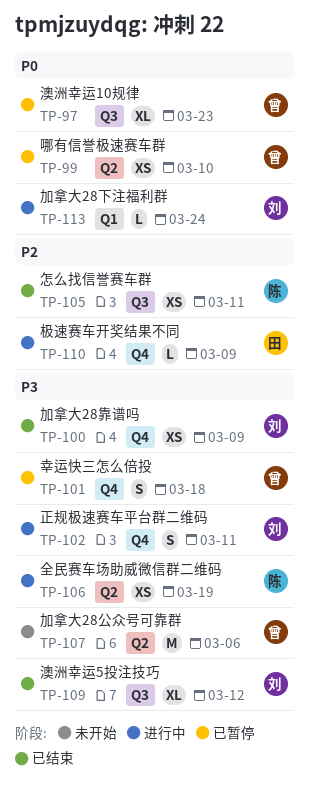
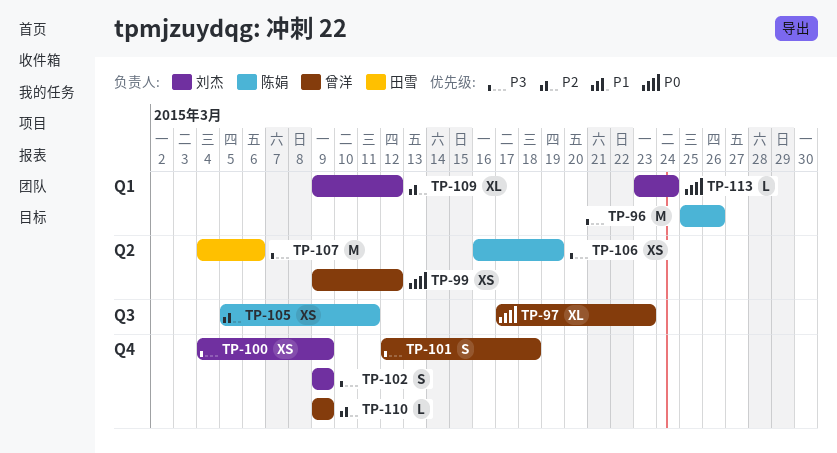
TP-96: none -> present
TP-99, due: Mar 10 -> Mar 12
TP-102, due: Mar 11 -> Mar 9
TP-107, owner: 曾洋 -> 田雪
TP-109, priority: P3 -> P2
TP-109, label: Q3 -> Q1
TP-110, owner: 田雪 -> 曾洋

